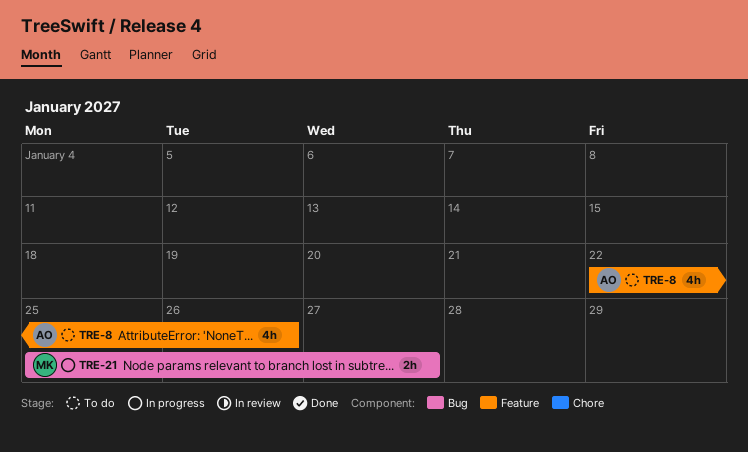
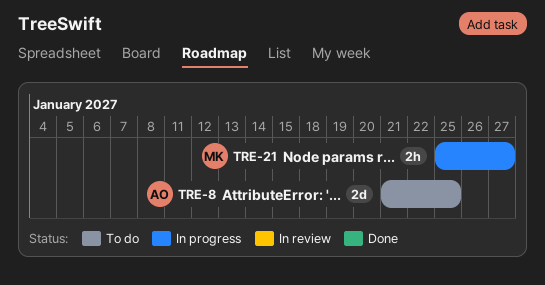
TRE-8, estimate: 4h -> 2d
TRE-8, start: Jan 22 -> Jan 21
TRE-8, due: Jan 26 -> Jan 25

